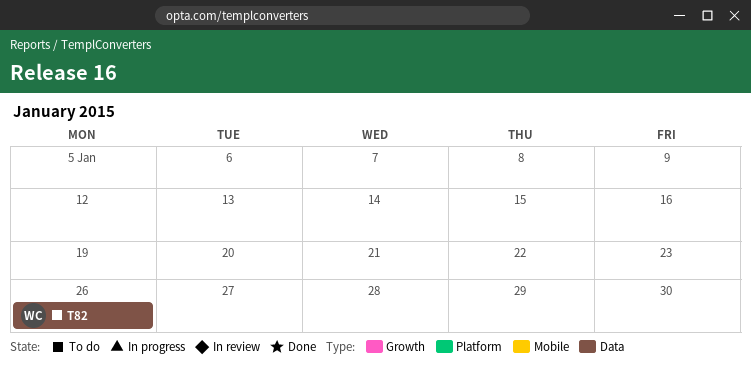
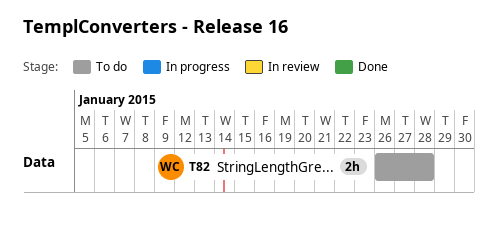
T82, due: Jan 26 -> Jan 28

